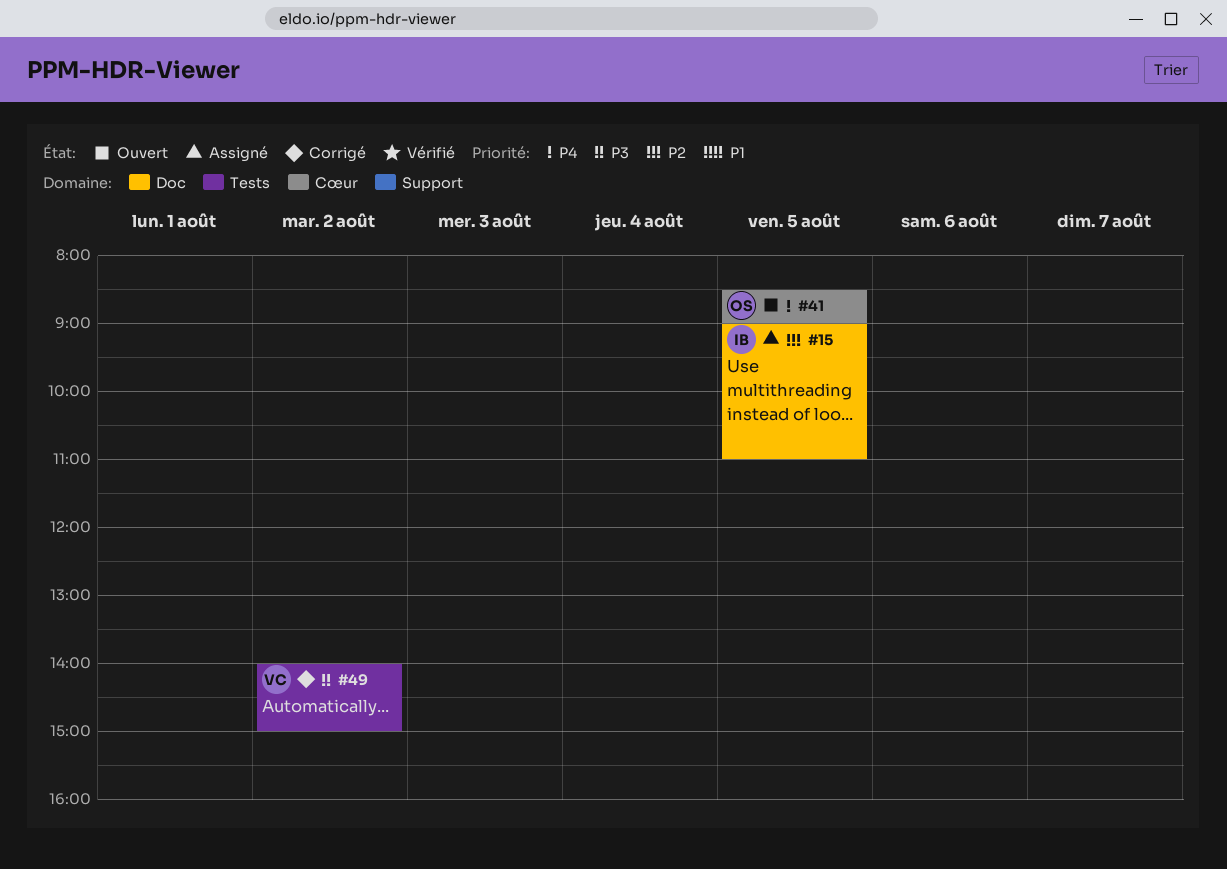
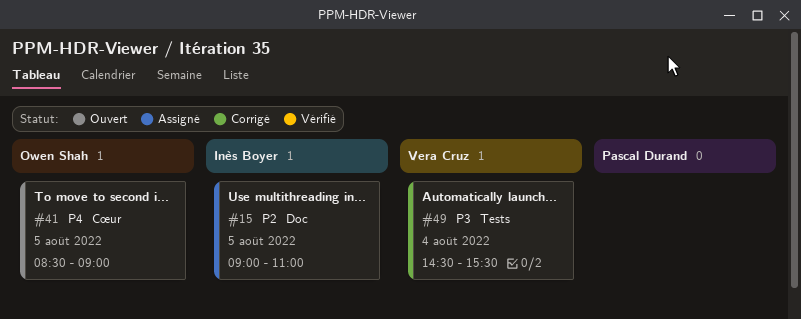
#49, day: Aug 2 -> Aug 4
#49, begins: 14:00 -> 14:30
#49, ends: 15:00 -> 15:30

